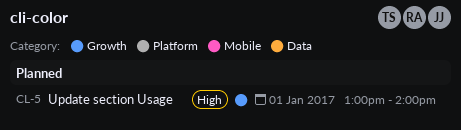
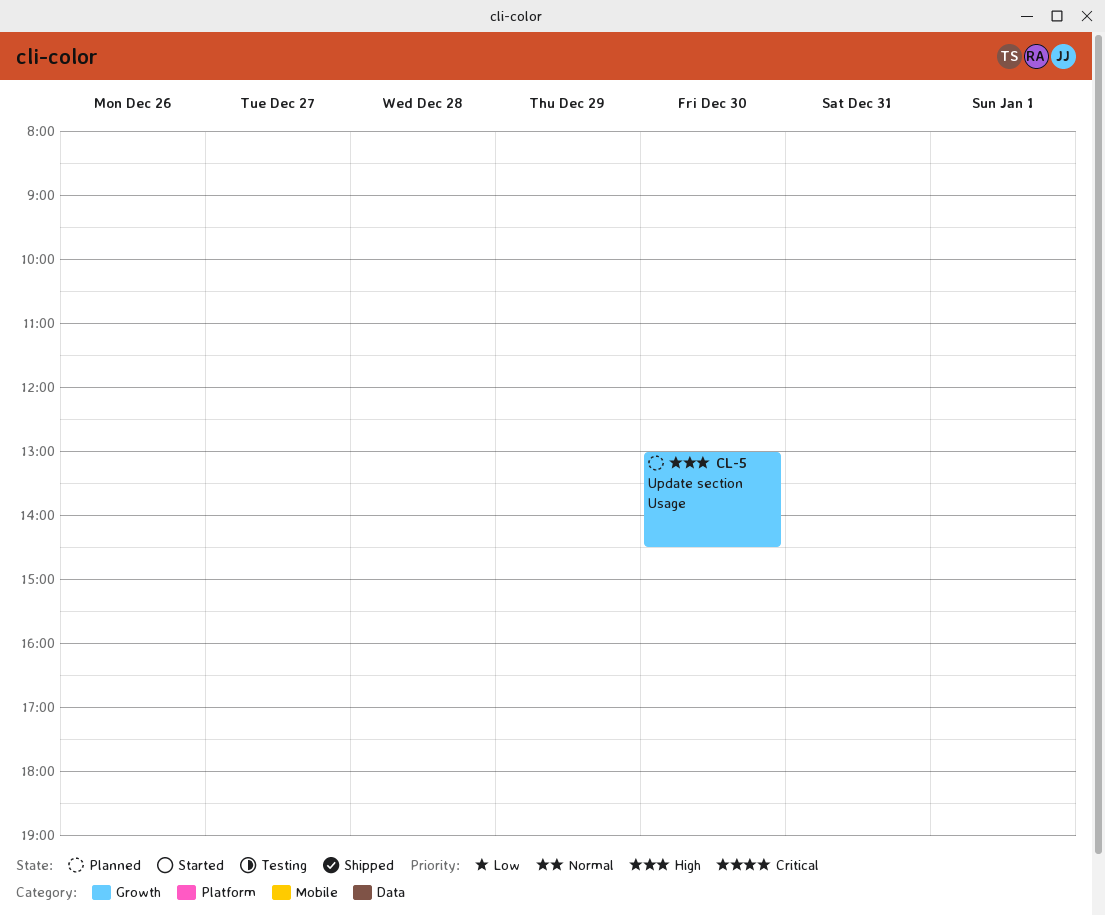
CL-5, day: Jan 1 -> Dec 30
CL-5, ends: 14:00 -> 14:30

